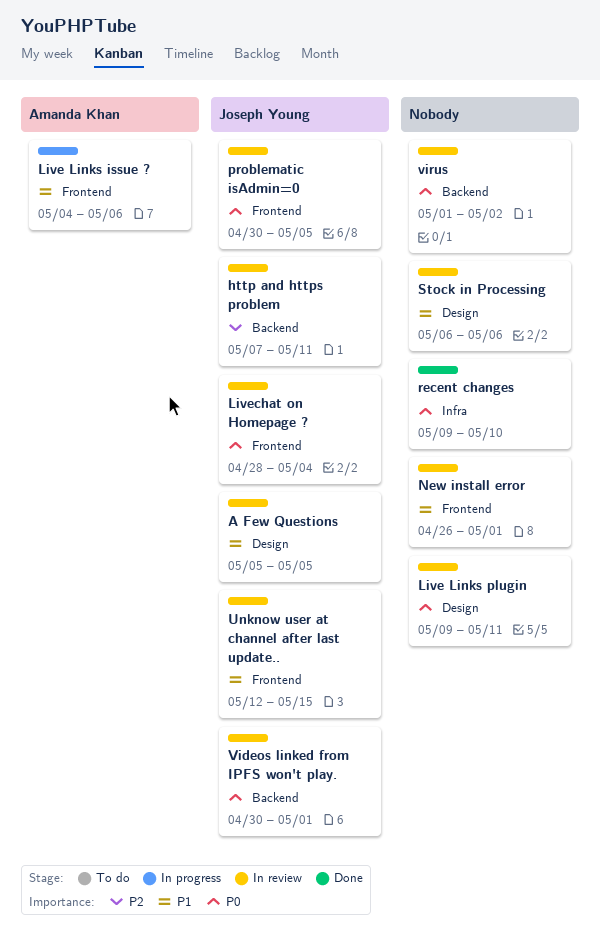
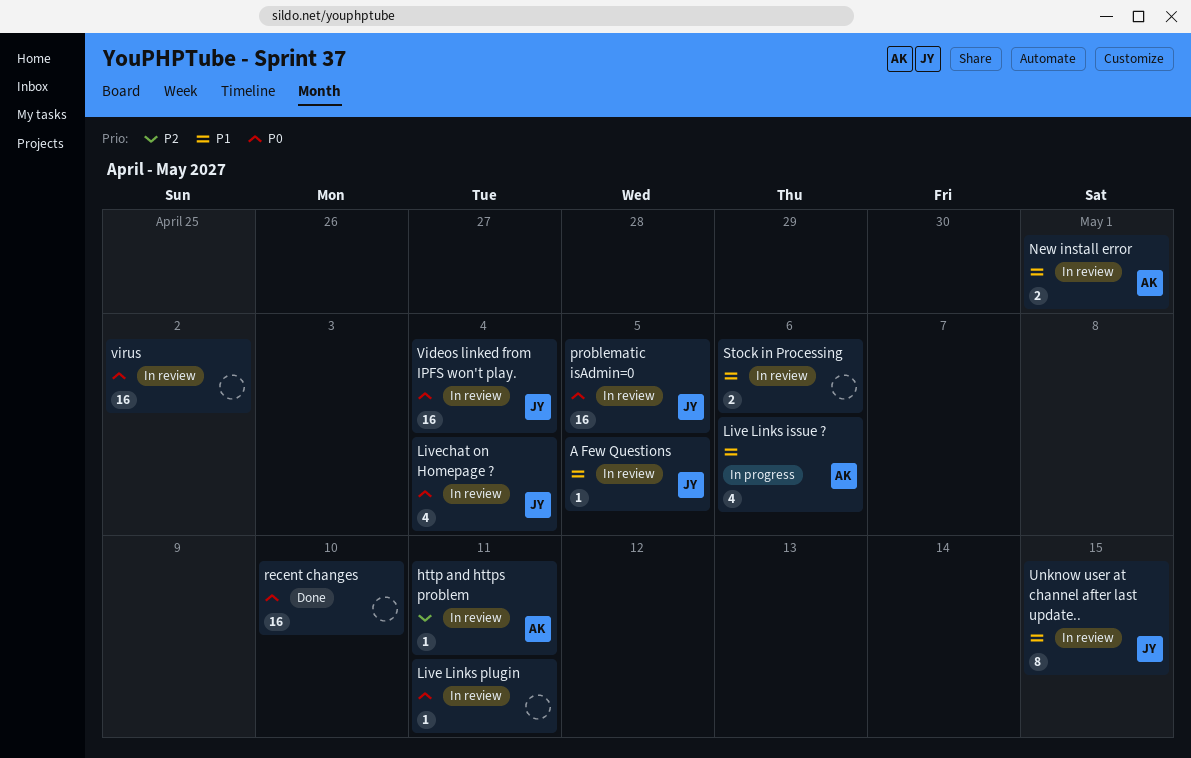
http and https problem, owner: Joseph Young -> Amanda Khan
New install error, owner: none -> Amanda Khan
Videos linked from IPFS won't play., due: May 1 -> May 4

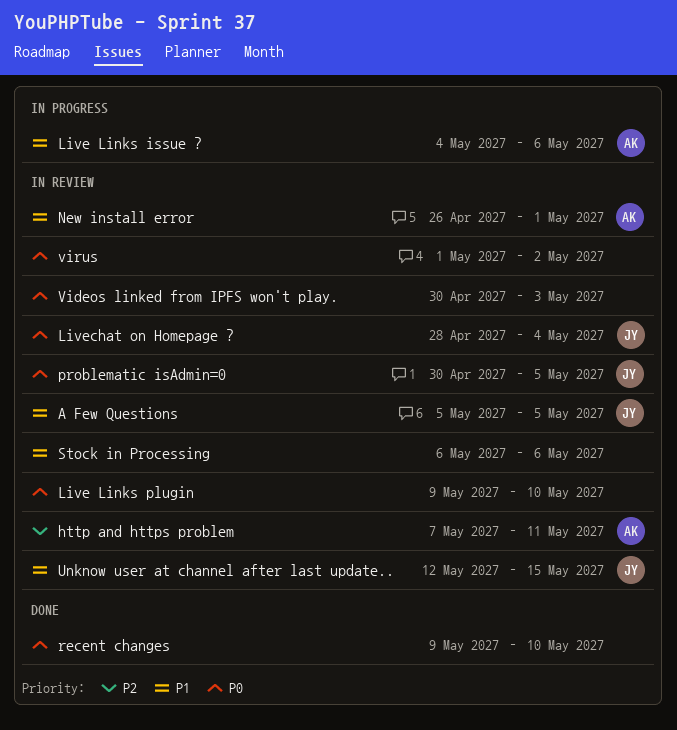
Live Links plugin, due: May 11 -> May 10
Videos linked from IPFS won't play., owner: JY -> none
Videos linked from IPFS won't play., due: May 4 -> May 3

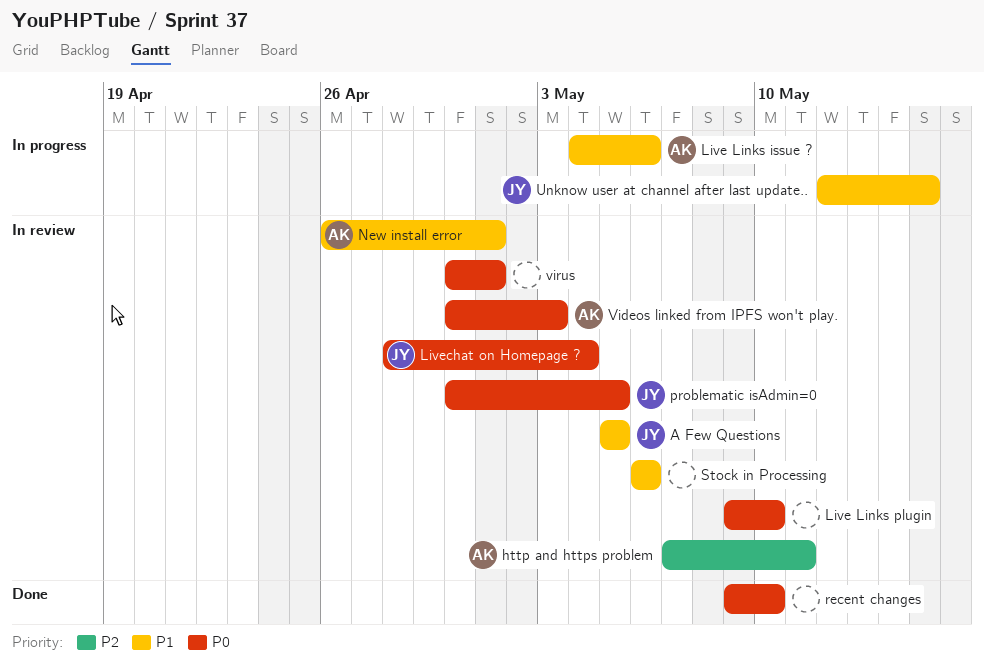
Unknow user at channel after last update.., status: In review -> In progress
Videos linked from IPFS won't play., owner: none -> AK
virus, start: May 1 -> Apr 30
virus, due: May 2 -> May 1

